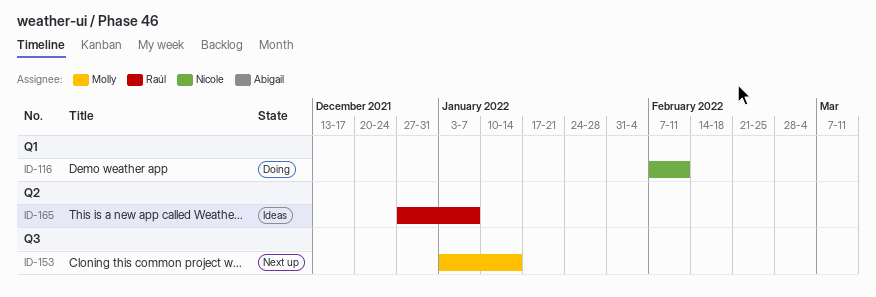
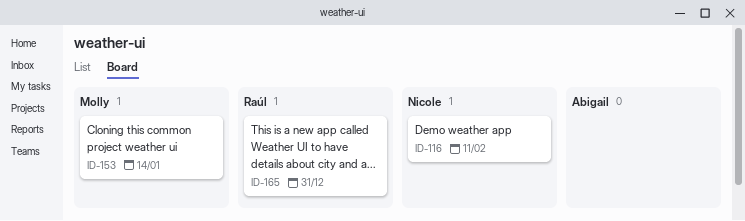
ID-165, due: Jan 7 -> Dec 31

